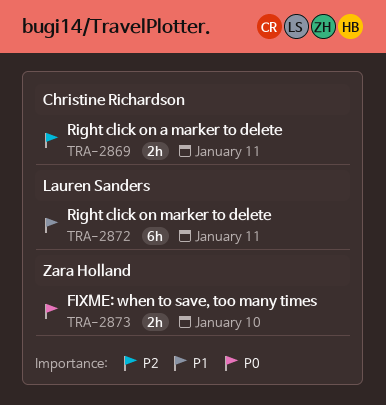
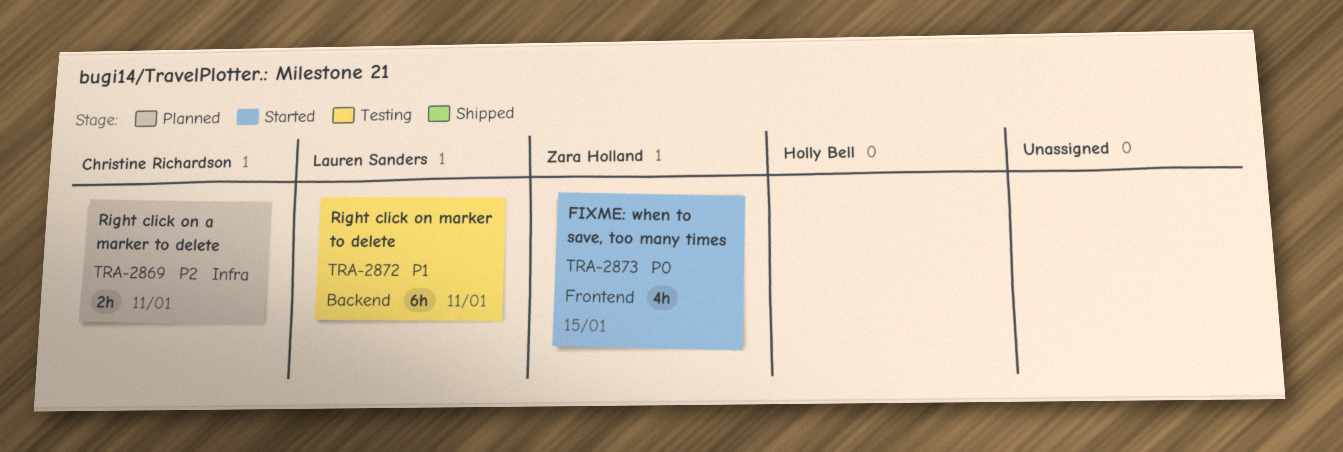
TRA-2873, estimate: 2h -> 4h
TRA-2873, due: Jan 10 -> Jan 15

